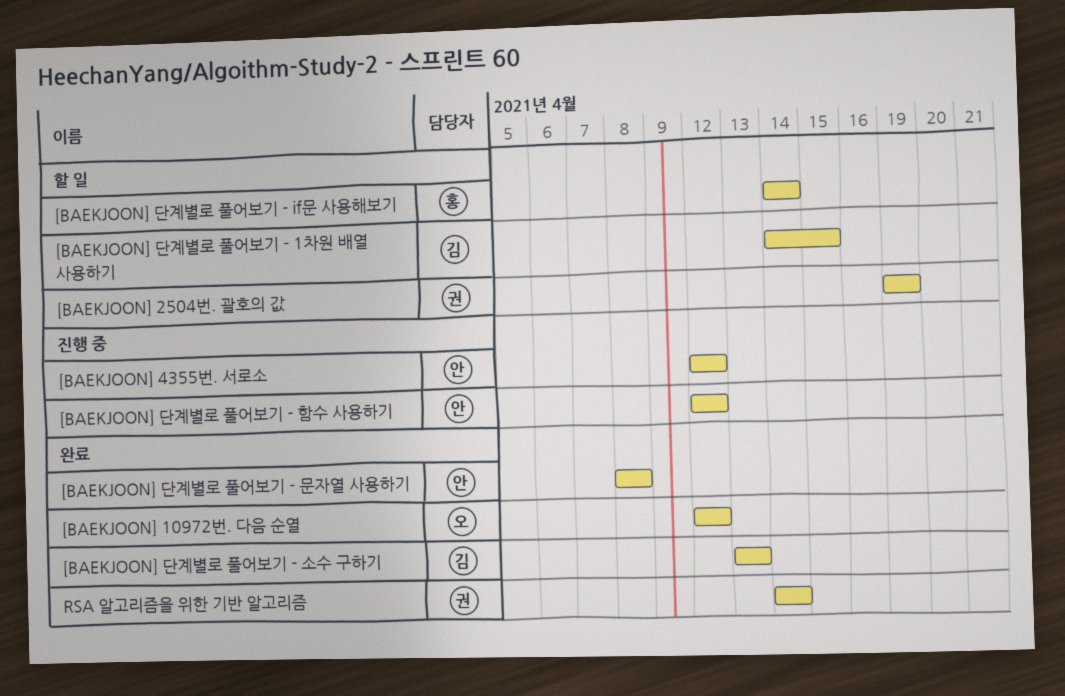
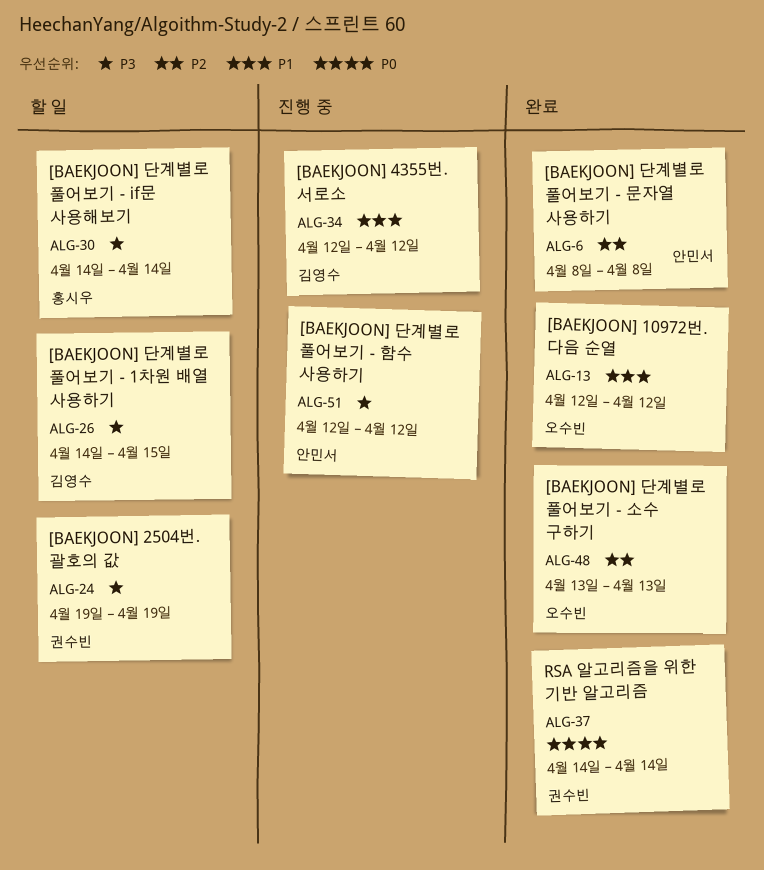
[BAEKJOON] 4355번. 서로소, owner: 안민서 -> 김영수
[BAEKJOON] 단계별로 풀어보기 - 소수 구하기, owner: 김영수 -> 오수빈

